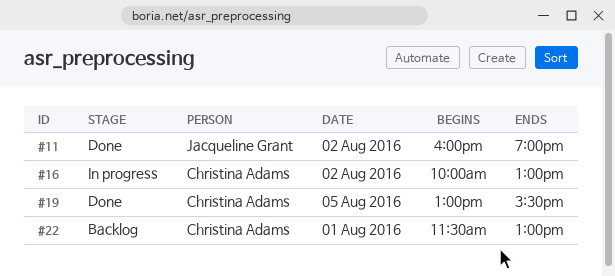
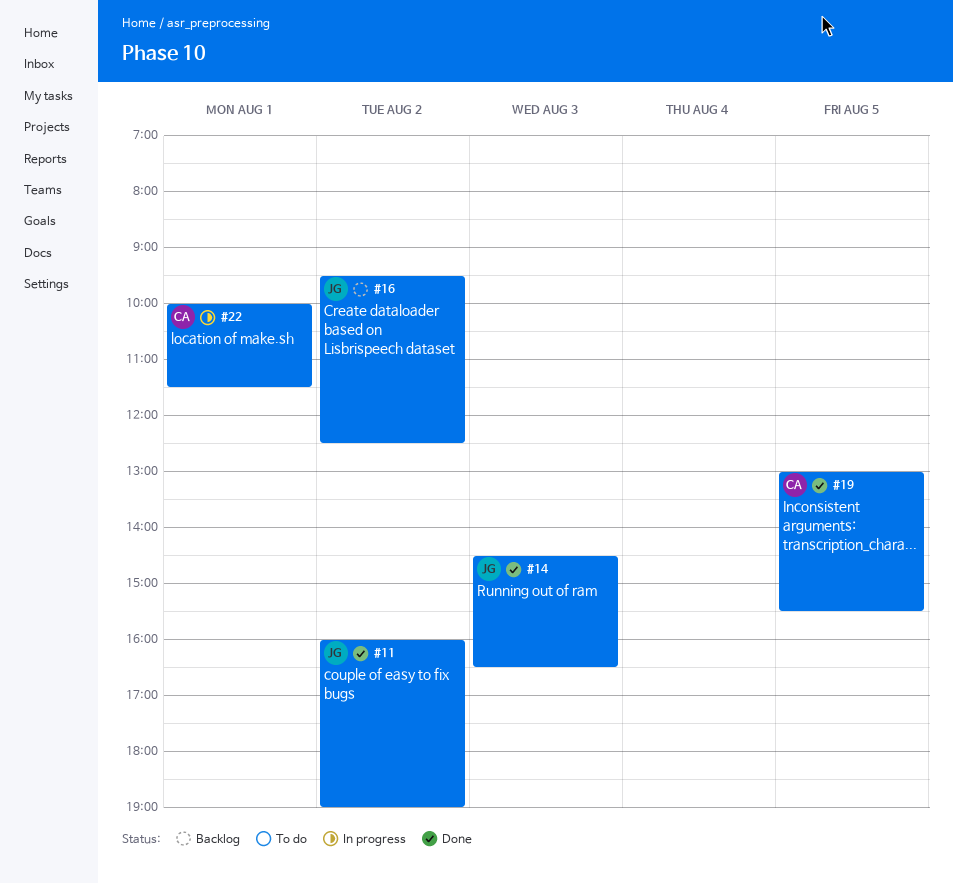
#14: none -> present
#16, status: In progress -> Backlog
#16, owner: Christina Adams -> Jacqueline Grant
#16, begins: 10:00 -> 09:30
#16, ends: 13:00 -> 12:30
#22, status: Backlog -> In progress
#22, begins: 11:30 -> 10:00
#22, ends: 13:00 -> 11:30

